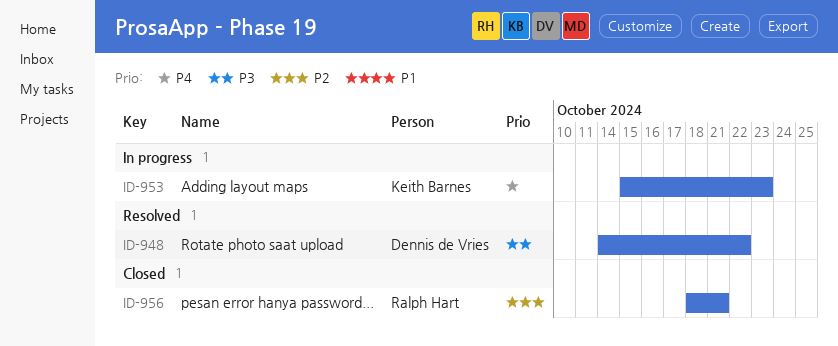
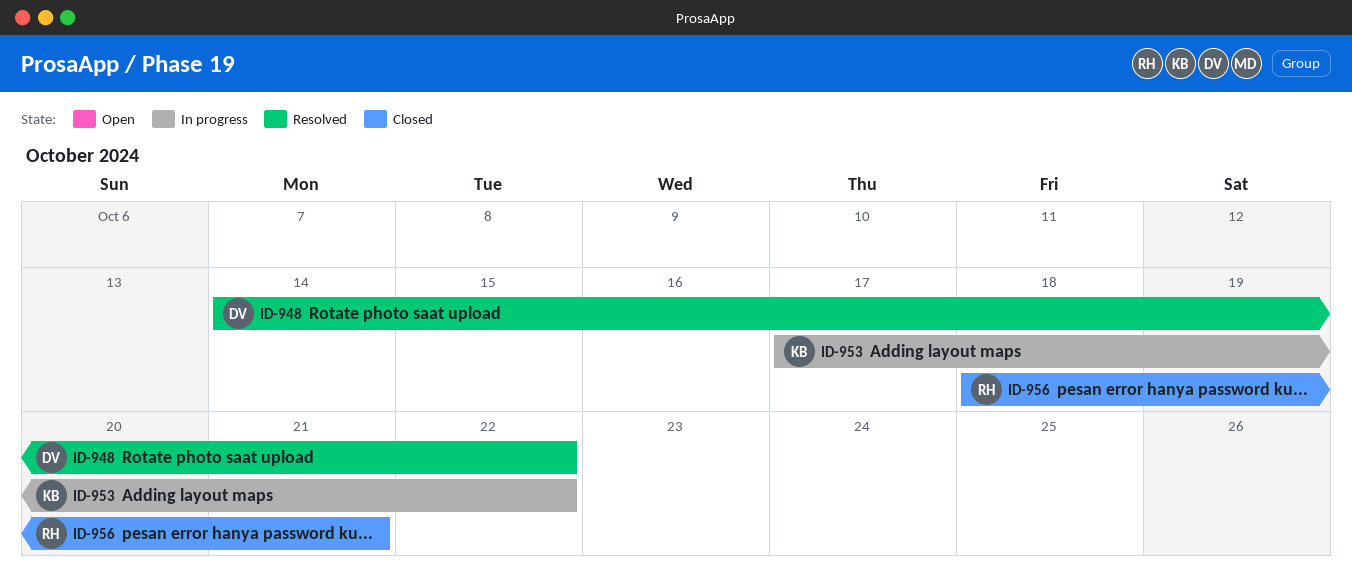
ID-953, start: Oct 15 -> Oct 17
ID-953, due: Oct 23 -> Oct 22

